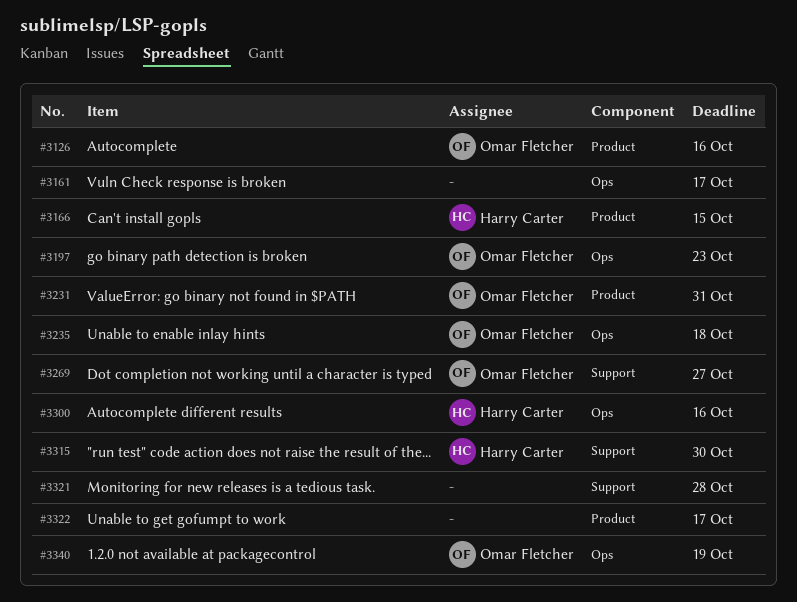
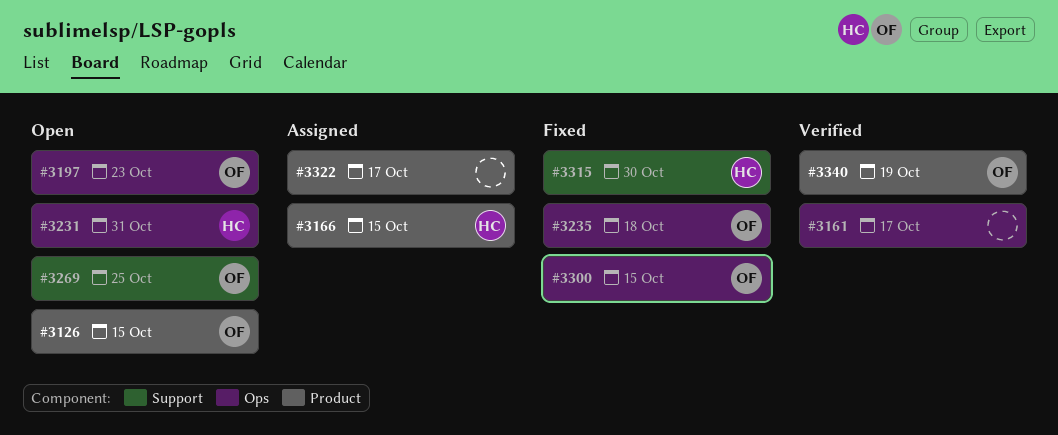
#3126, due: Oct 16 -> Oct 15
#3231, owner: Omar Fletcher -> Harry Carter
#3231, label: Product -> Ops
#3269, due: Oct 27 -> Oct 25
#3300, owner: Harry Carter -> Omar Fletcher
#3300, due: Oct 16 -> Oct 15
#3321: present -> none
#3340, label: Ops -> Product

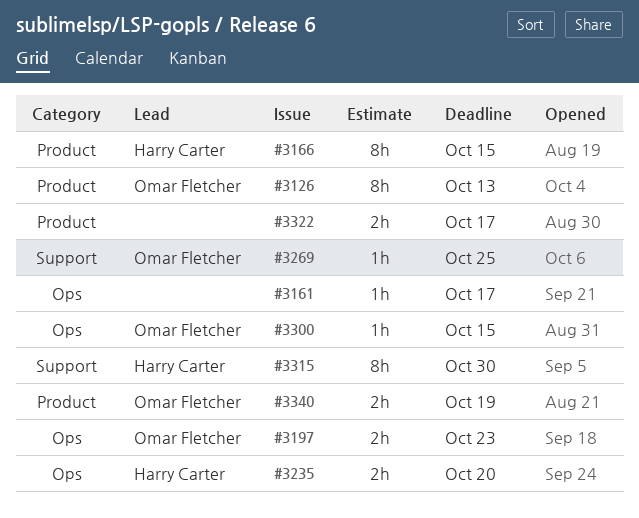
#3126, due: Oct 15 -> Oct 13
#3231: present -> none
#3235, owner: Omar Fletcher -> Harry Carter
#3235, due: Oct 18 -> Oct 20

